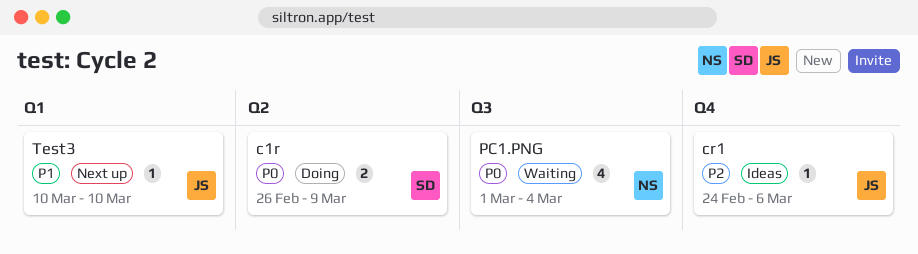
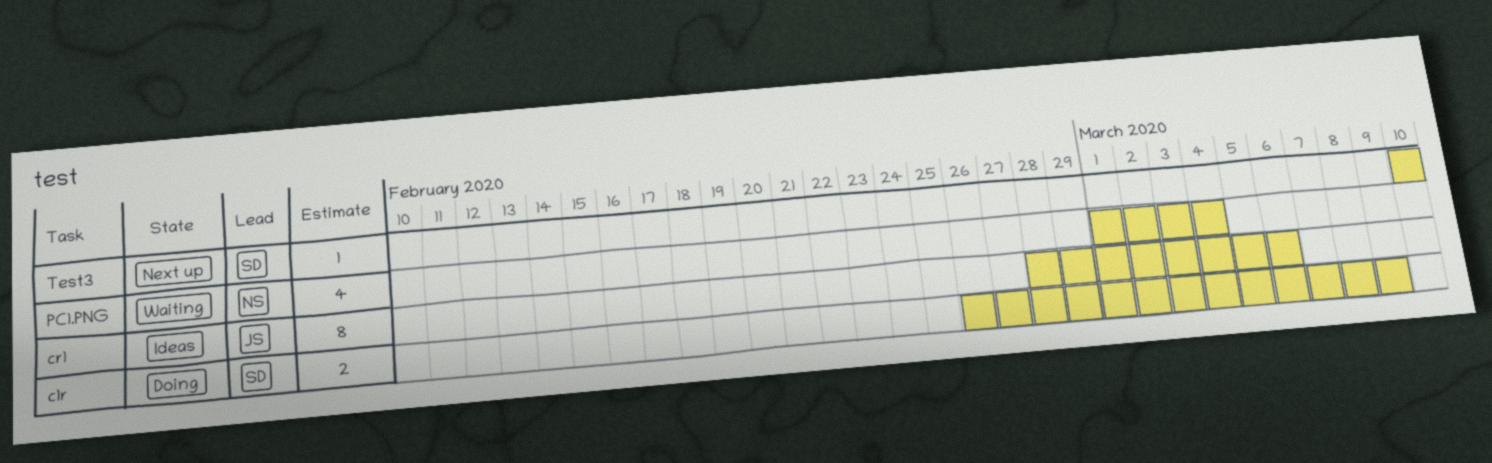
cr1, estimate: 1 -> 8
cr1, start: Feb 24 -> Feb 28
Test3, owner: JS -> SD

